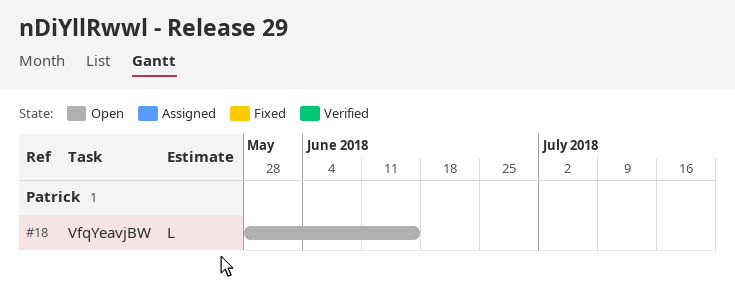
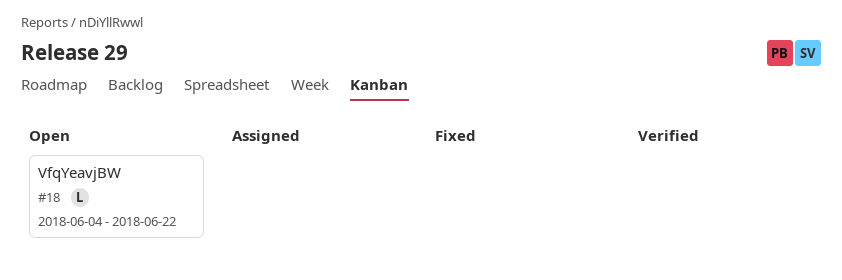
#18, start: May 28 -> Jun 4
#18, due: Jun 15 -> Jun 22

